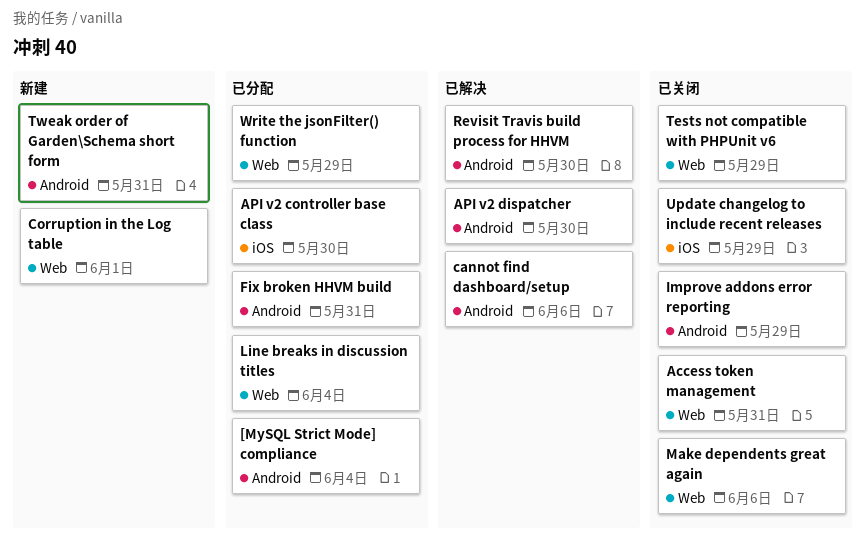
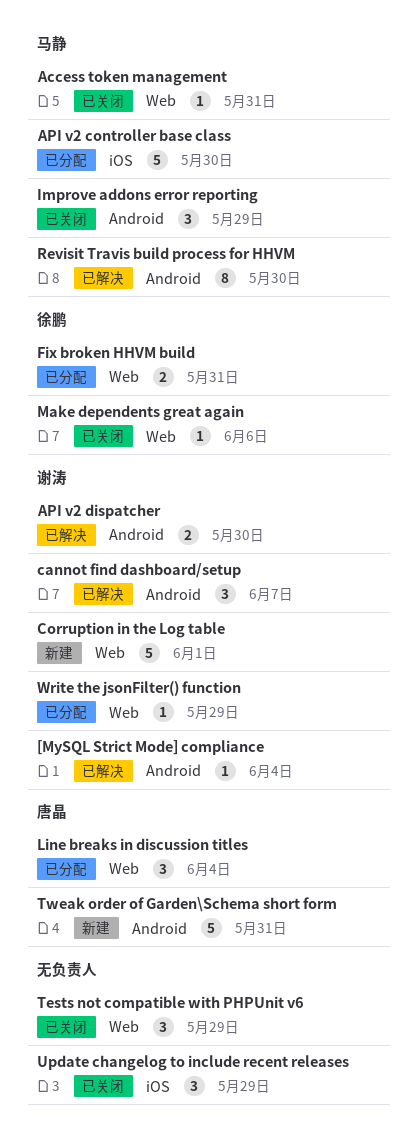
[MySQL Strict Mode] compliance, status: 已分配 -> 已解决
cannot find dashboard/setup, due: Jun 6 -> Jun 7
Fix broken HHVM build, label: Android -> Web

